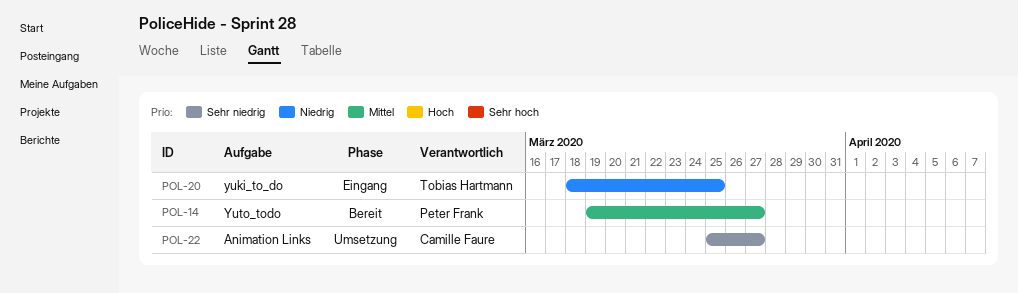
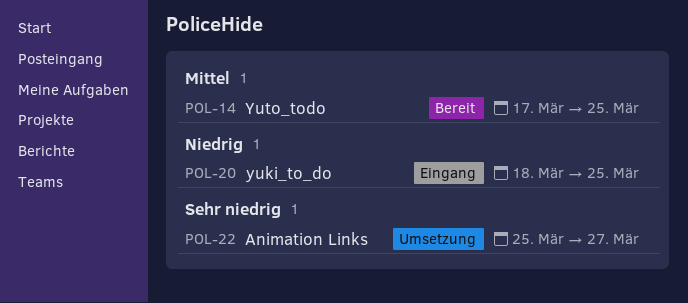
POL-14, start: Mar 19 -> Mar 17
POL-14, due: Mar 27 -> Mar 25

